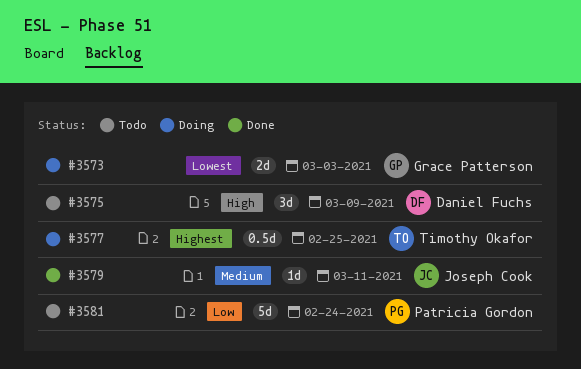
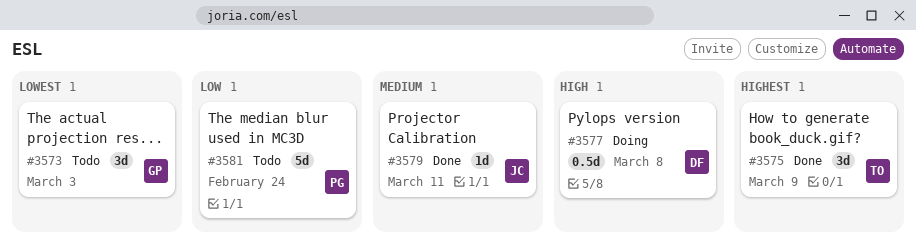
#3573, status: Doing -> Todo
#3573, estimate: 2d -> 3d
#3575, status: Todo -> Done
#3575, owner: Daniel Fuchs -> Timothy Okafor
#3575, priority: High -> Highest
#3577, owner: Timothy Okafor -> Daniel Fuchs
#3577, priority: Highest -> High
#3577, due: Feb 25 -> Mar 8

